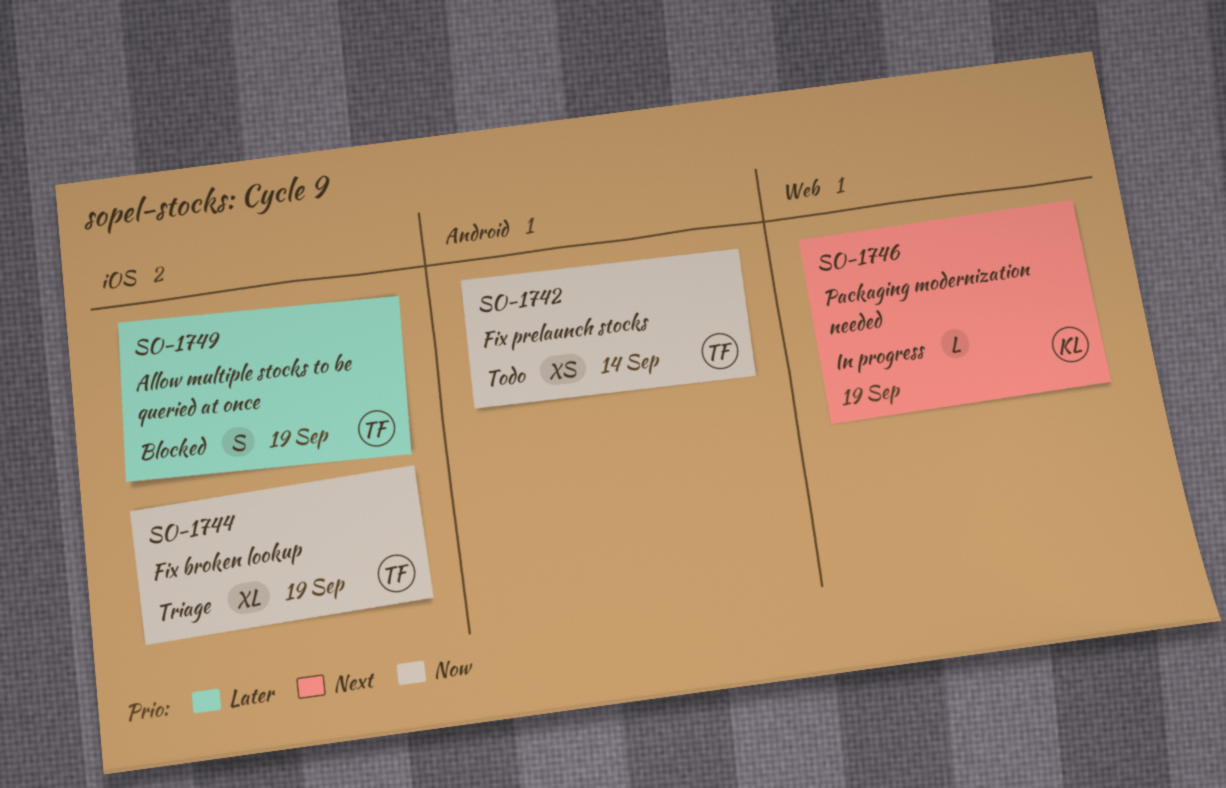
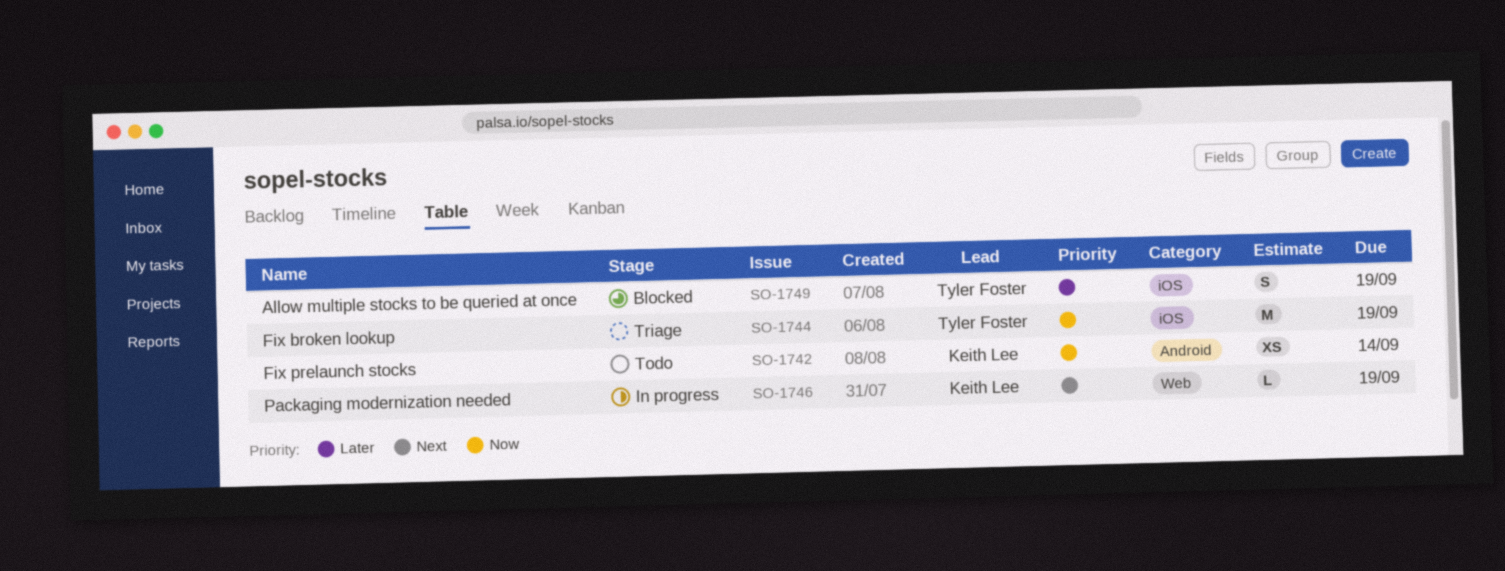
SO-1742, owner: Tyler Foster -> Keith Lee
SO-1744, estimate: XL -> M

